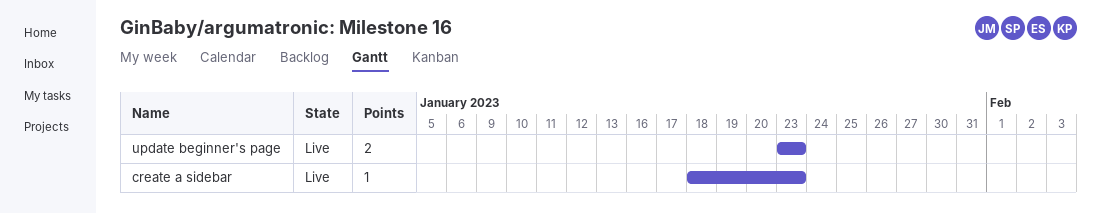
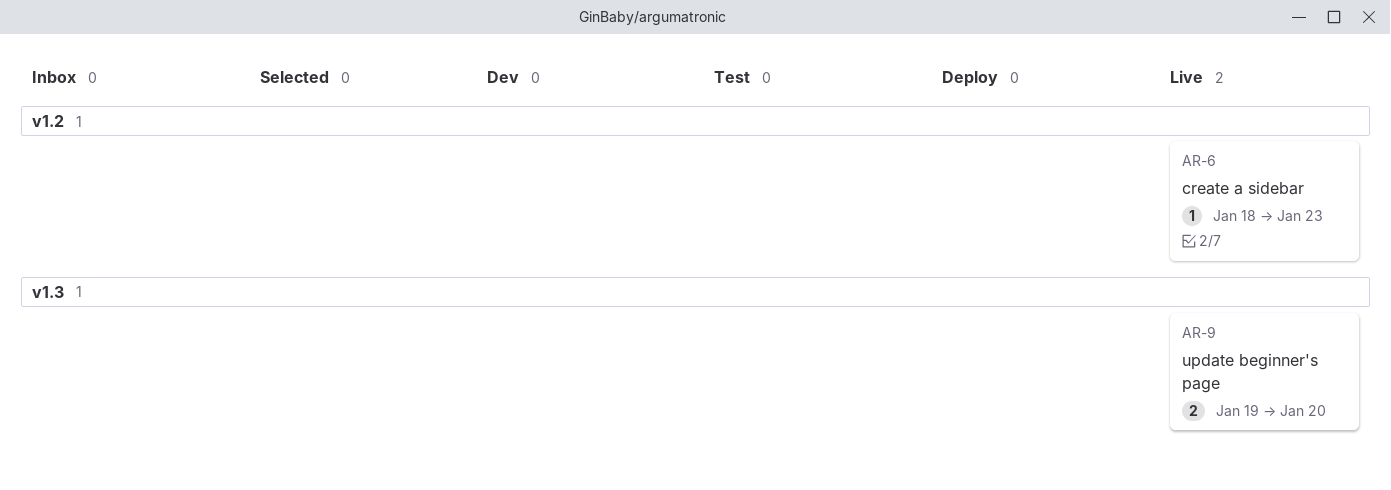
update beginner's page, start: Jan 23 -> Jan 19
update beginner's page, due: Jan 23 -> Jan 20

